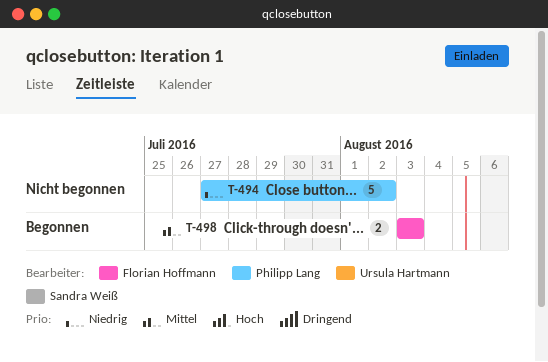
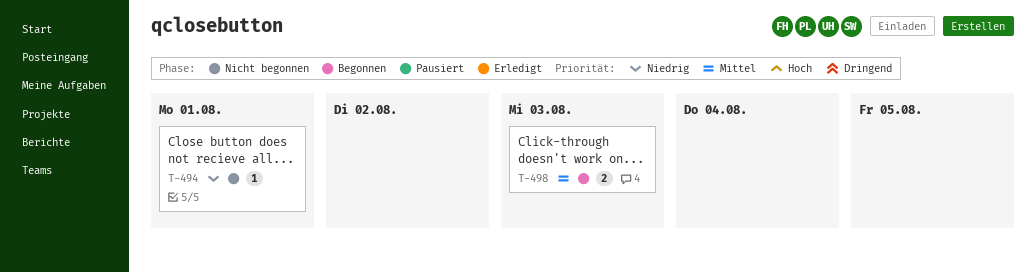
T-494, estimate: 5 -> 1
T-494, due: Aug 2 -> Aug 1

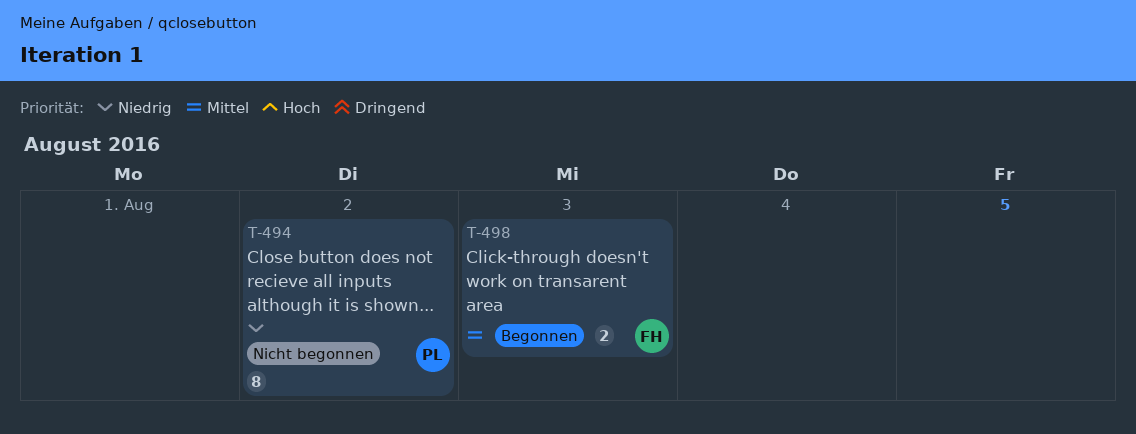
T-494, estimate: 1 -> 8
T-494, due: Aug 1 -> Aug 2

